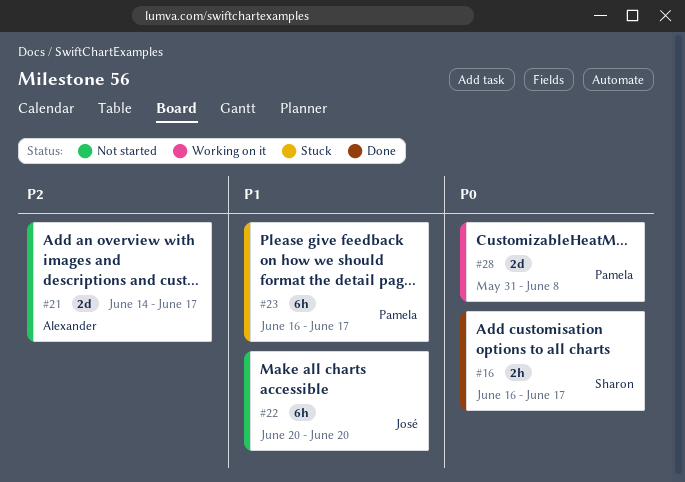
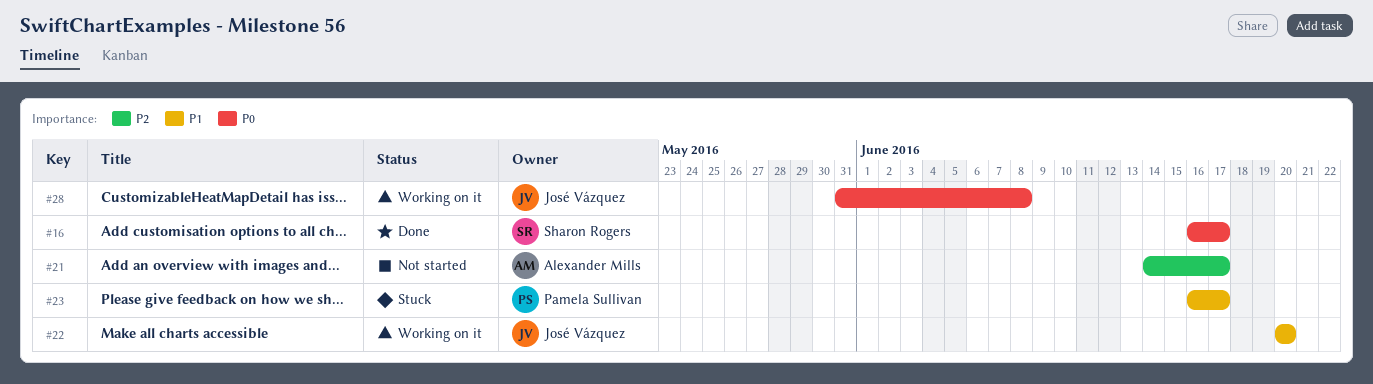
#22, status: Not started -> Working on it
#28, owner: Pamela Sullivan -> José Vázquez

